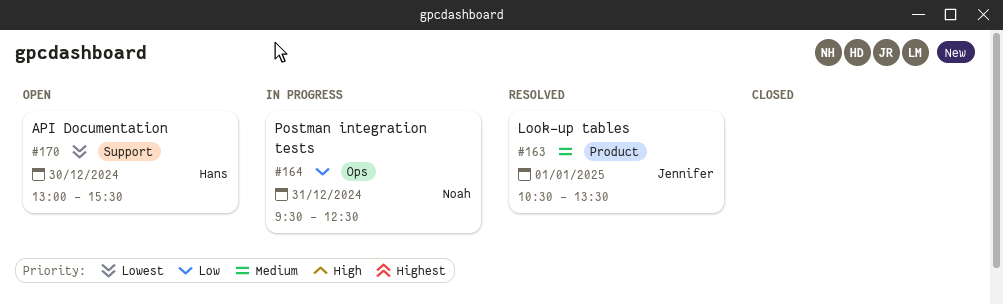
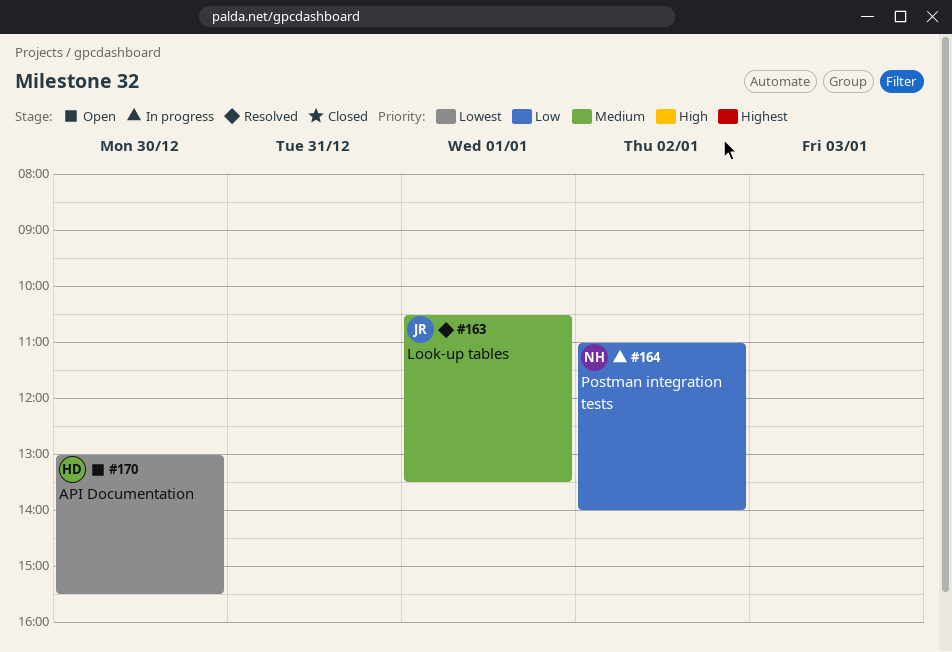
#164, day: Dec 31 -> Jan 2
#164, begins: 09:30 -> 11:00
#164, ends: 12:30 -> 14:00

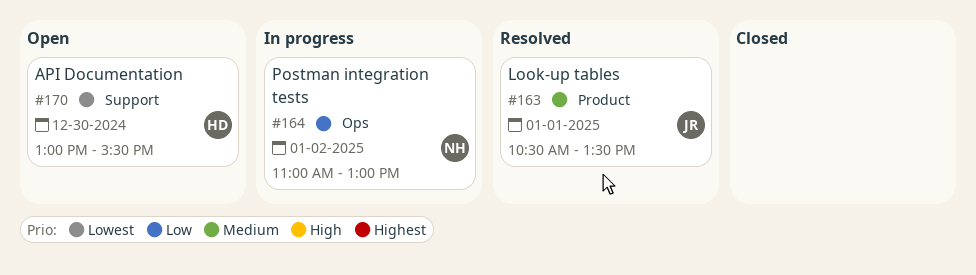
#164, ends: 14:00 -> 13:00

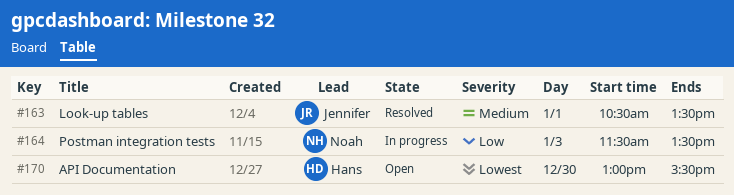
#164, day: Jan 2 -> Jan 3
#164, begins: 11:00 -> 11:30
#164, ends: 13:00 -> 13:30

